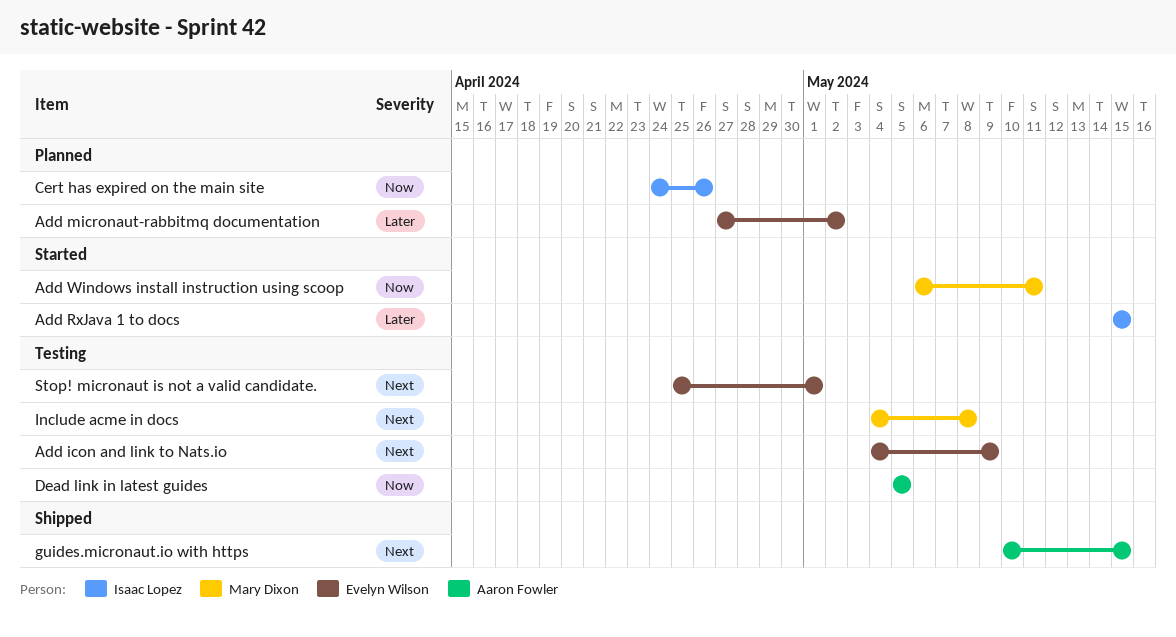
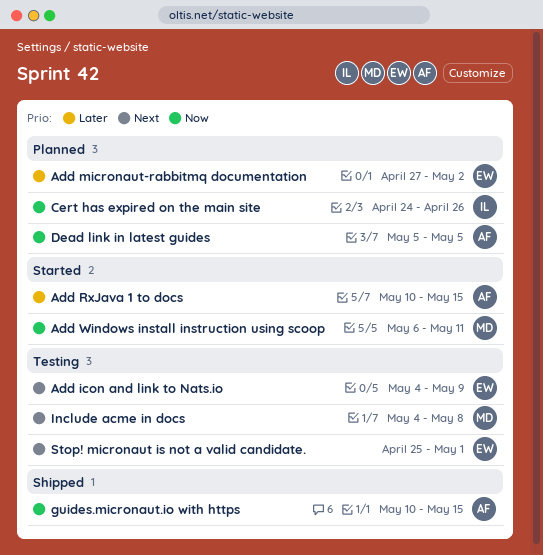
Add RxJava 1 to docs, owner: Isaac Lopez -> Aaron Fowler
Add RxJava 1 to docs, start: May 15 -> May 10
Dead link in latest guides, status: Testing -> Planned
guides.micronaut.io with https, priority: Next -> Now

